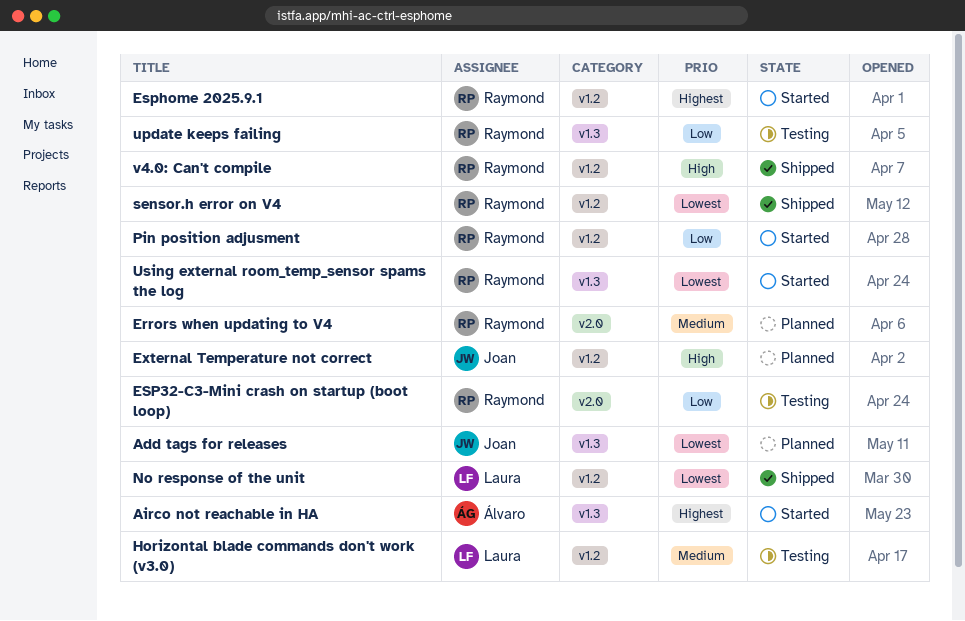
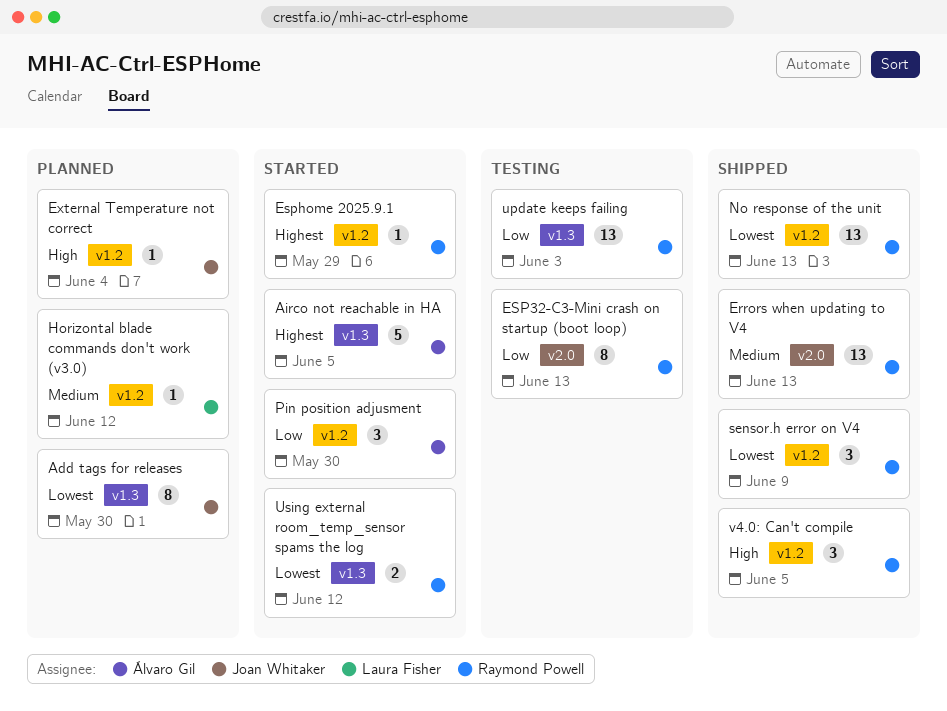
Errors when updating to V4, status: Planned -> Shipped
Horizontal blade commands don't work (v3.0), status: Testing -> Planned
No response of the unit, owner: Laura Fisher -> Raymond Powell
Pin position adjusment, owner: Raymond Powell -> Álvaro Gil

